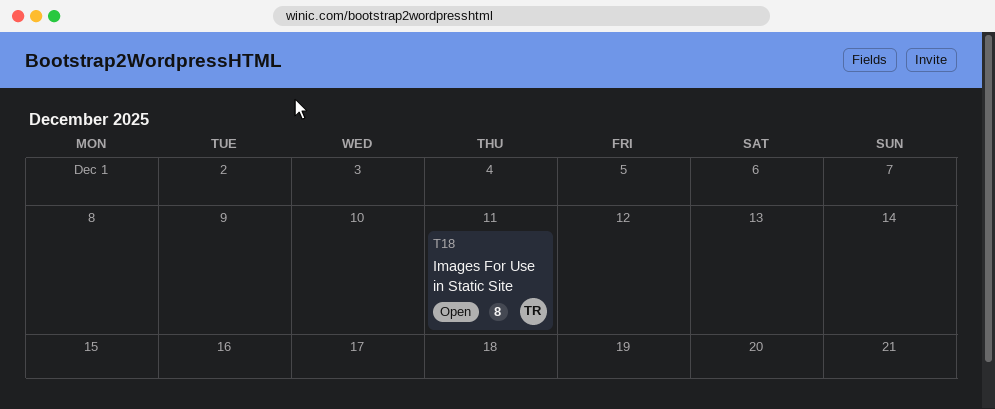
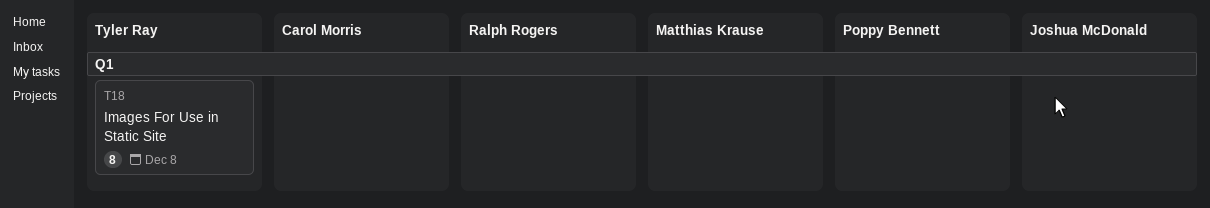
T18, due: Dec 11 -> Dec 8

